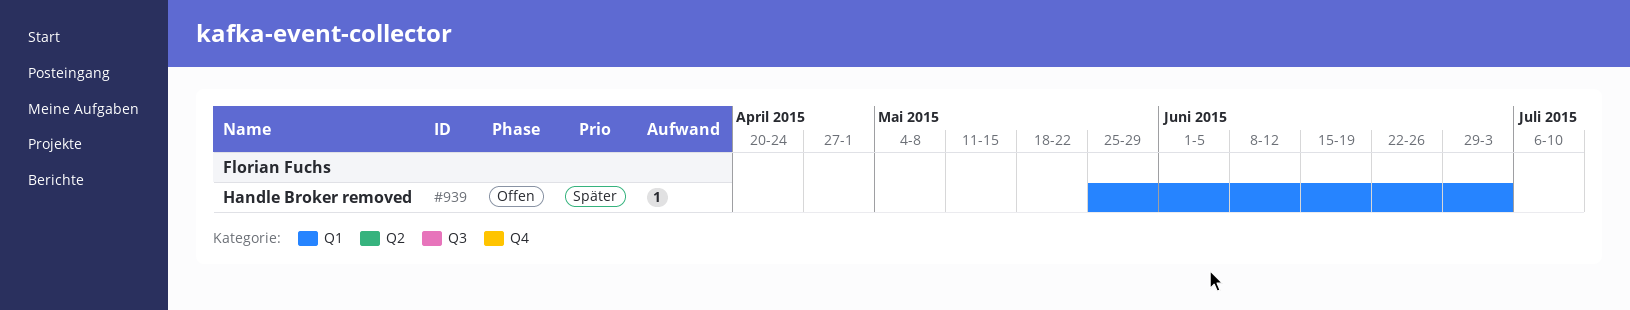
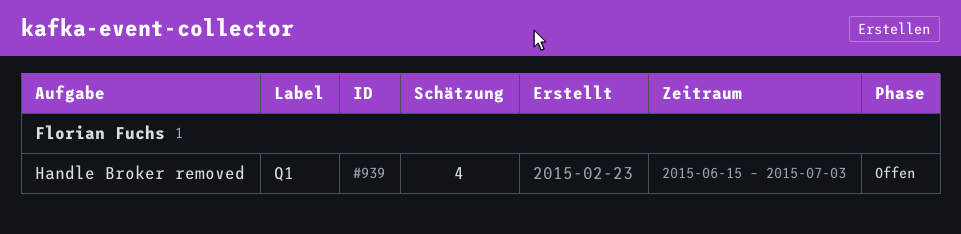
#939, estimate: 1 -> 4
#939, start: May 25 -> Jun 15

